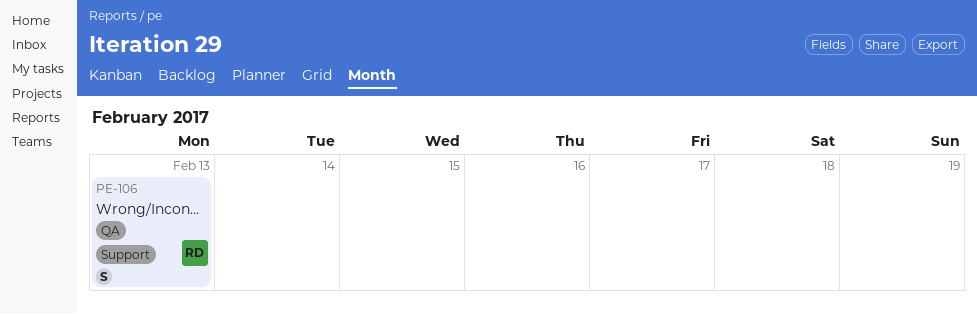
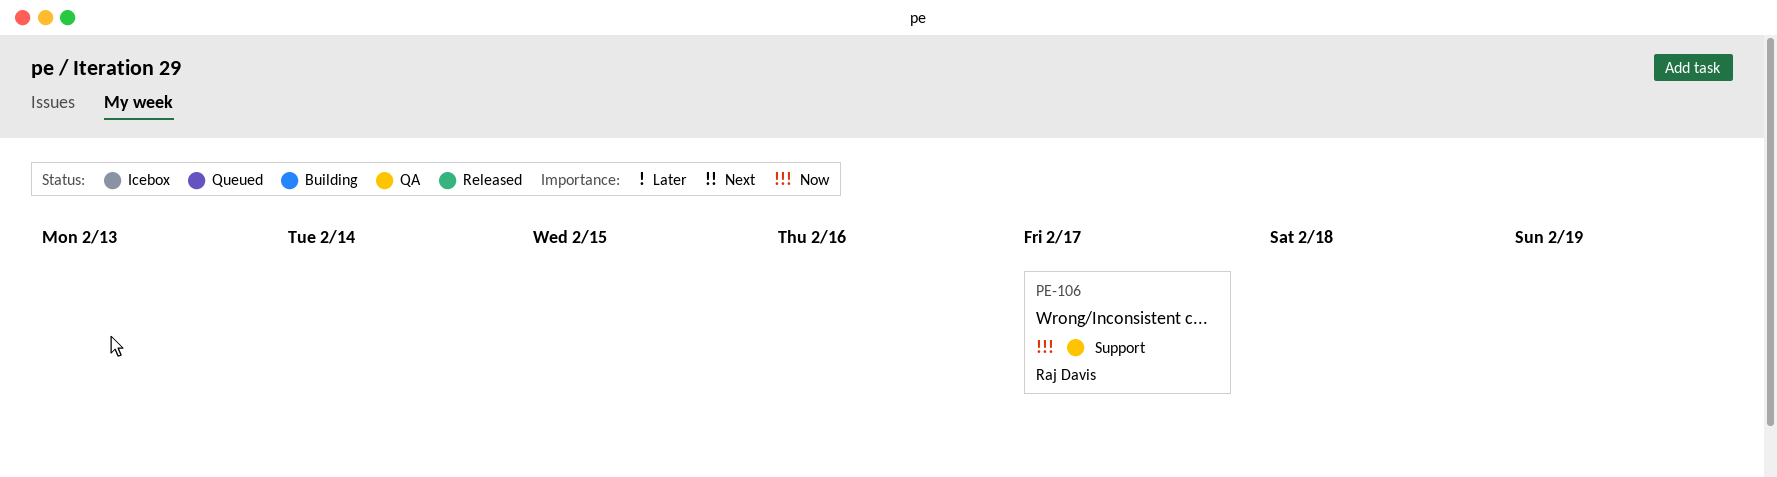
PE-106, due: Feb 13 -> Feb 17

